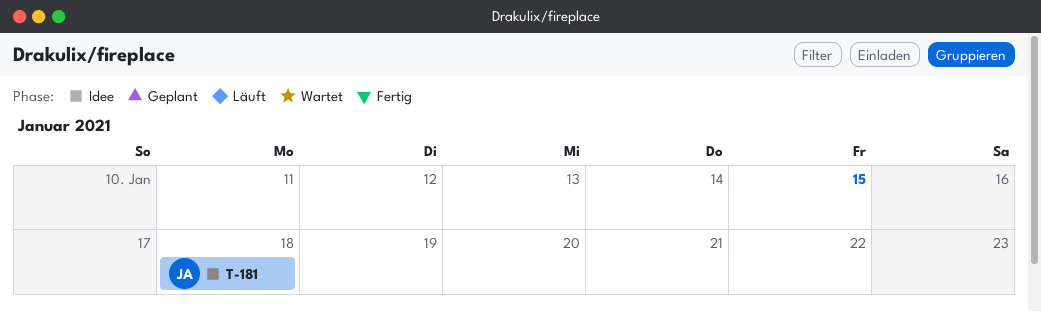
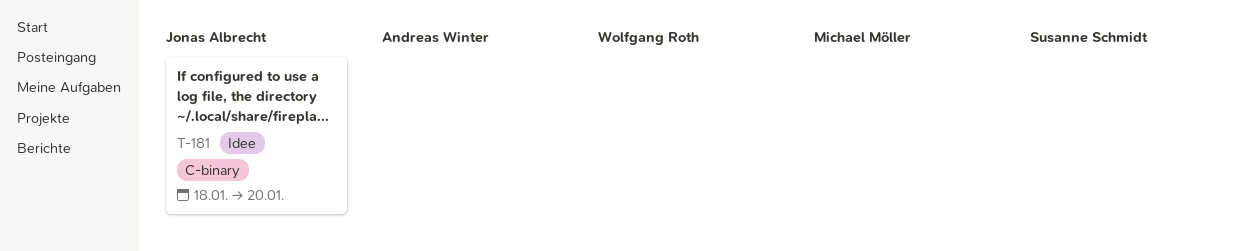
T-181, due: Jan 18 -> Jan 20

